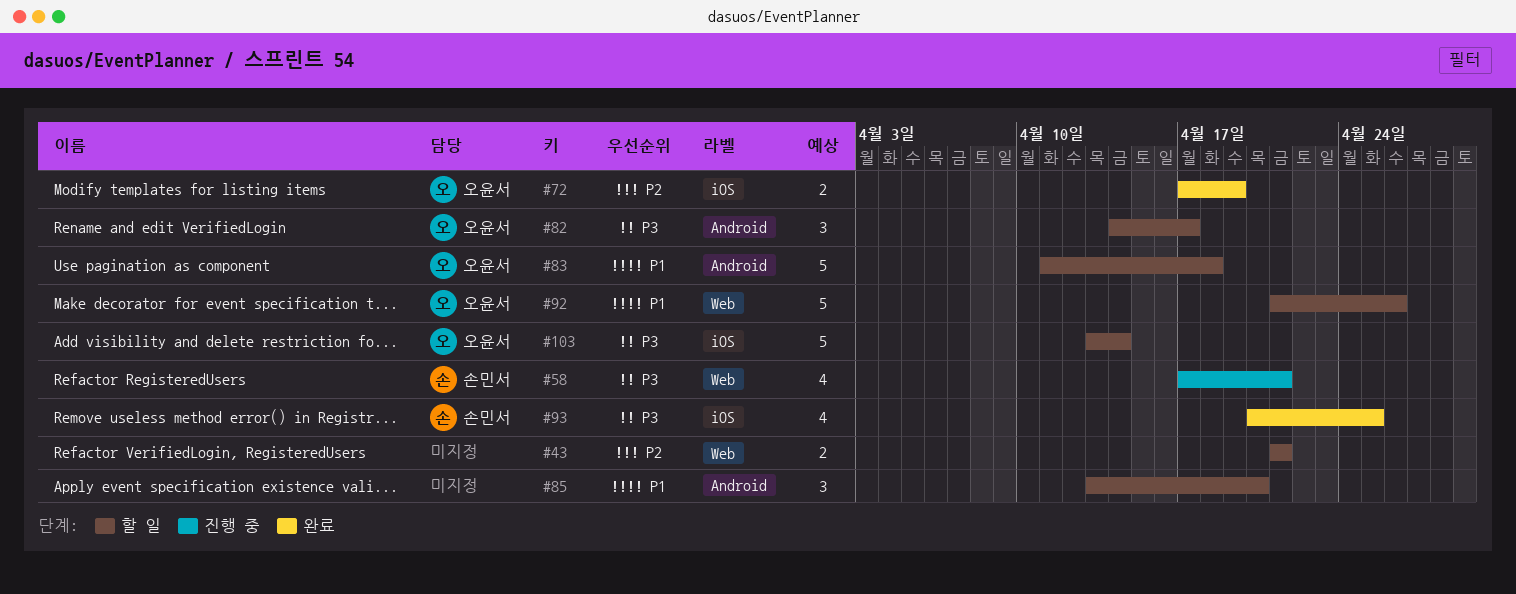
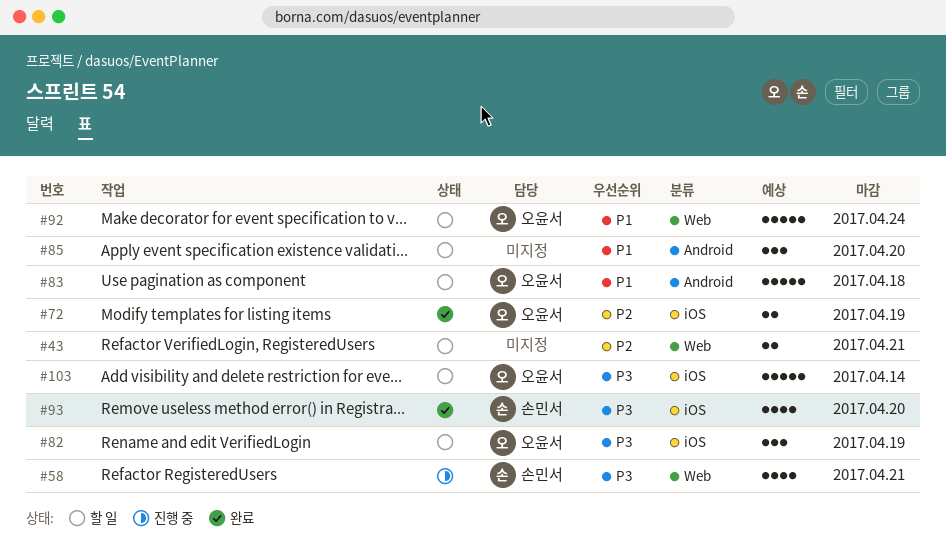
#82, label: Android -> iOS
#82, due: Apr 17 -> Apr 19
#92, due: Apr 26 -> Apr 24
#93, due: Apr 25 -> Apr 20

